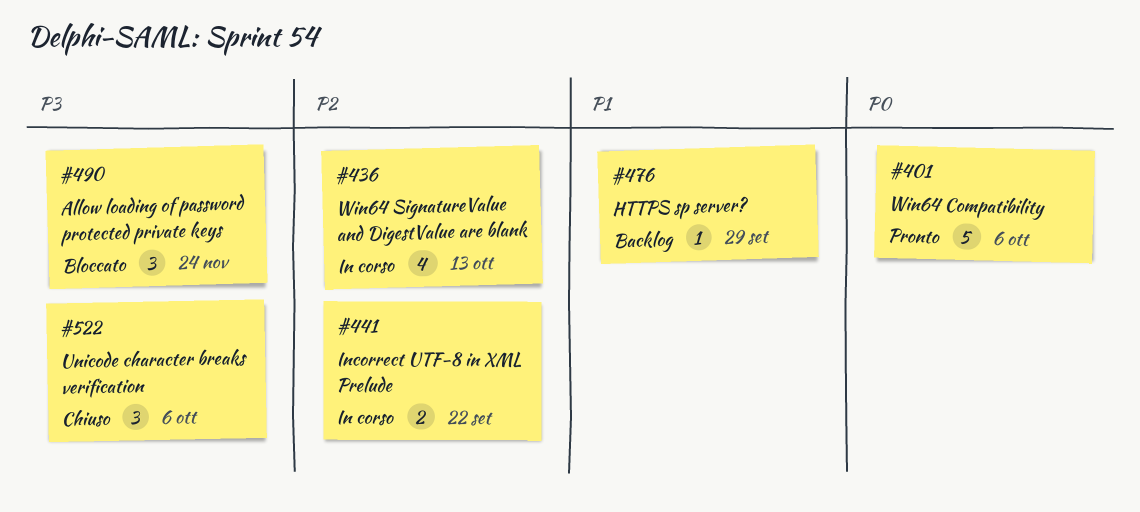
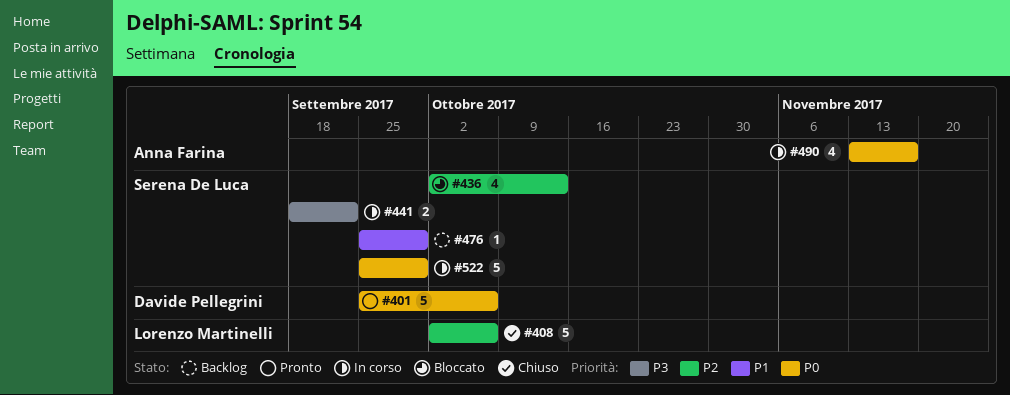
#408: none -> present
#436, status: In corso -> Bloccato
#441, priority: P2 -> P3
#490, status: Bloccato -> In corso
#490, priority: P3 -> P0
#490, estimate: 3 -> 4
#490, due: Nov 24 -> Nov 17
#522, status: Chiuso -> In corso
#522, priority: P3 -> P0
#522, estimate: 3 -> 5
#522, due: Oct 6 -> Sep 29

